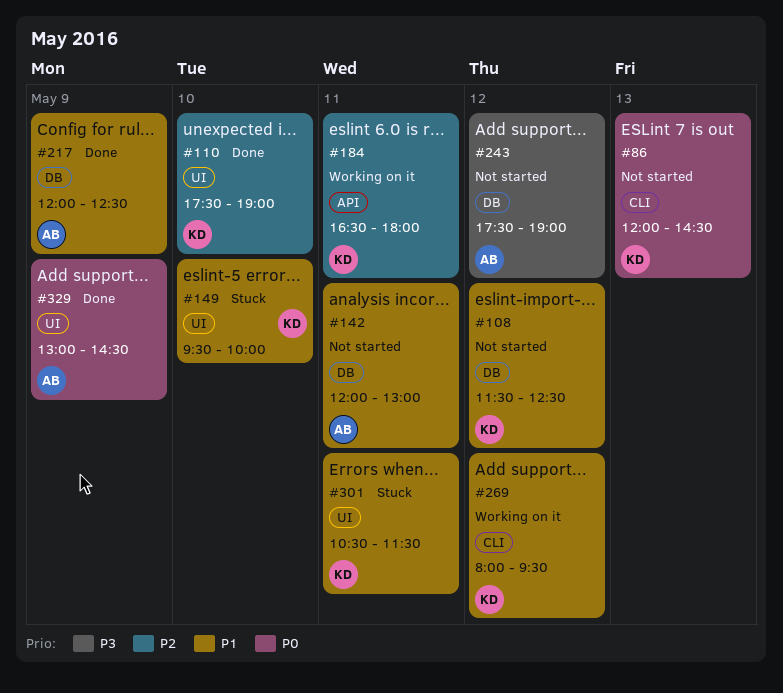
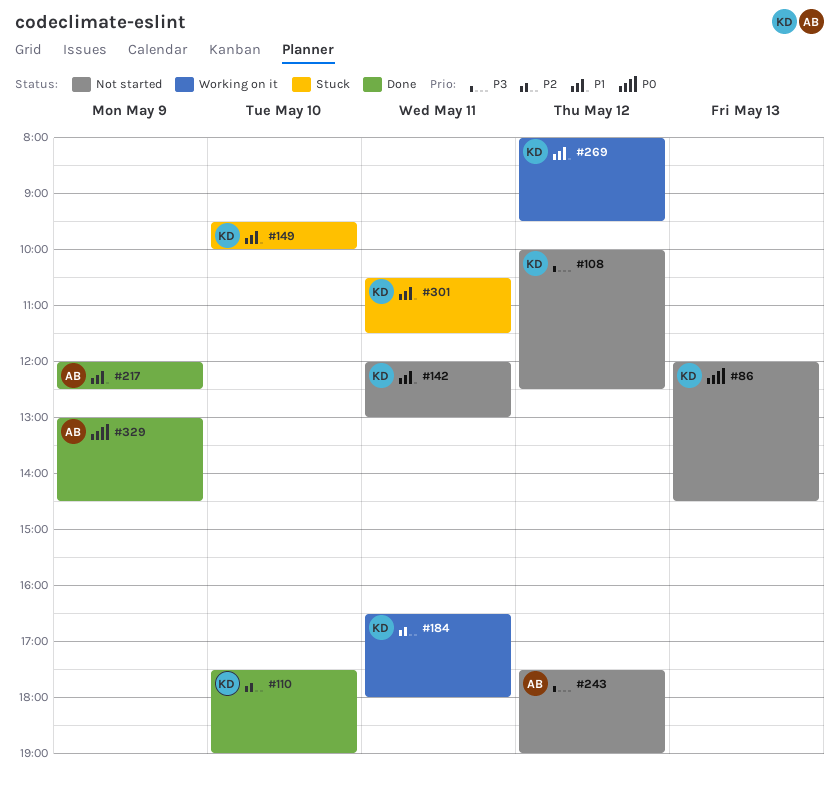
#108, priority: P1 -> P3
#108, begins: 11:30 -> 10:00
#142, owner: AB -> KD

